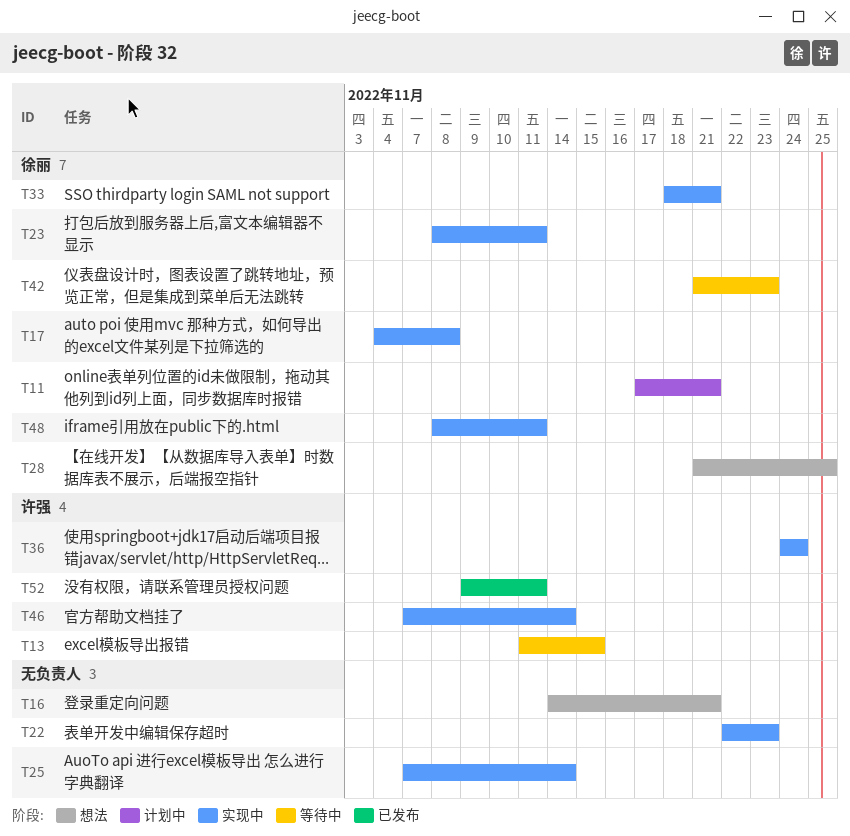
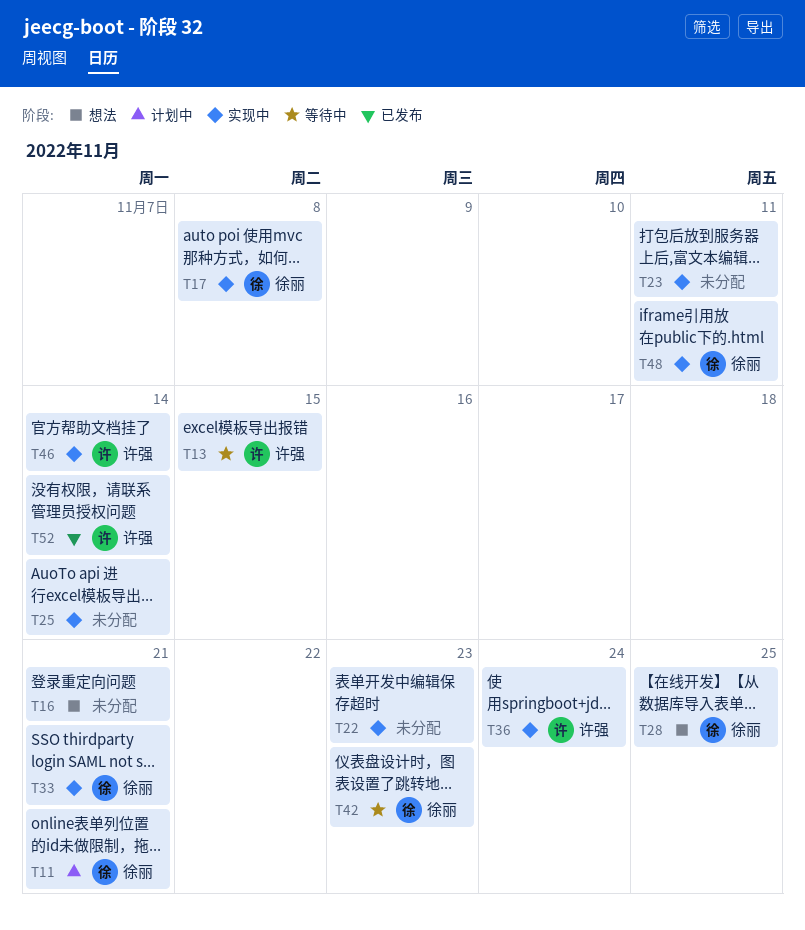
T23, owner: 徐丽 -> none
T52, due: Nov 11 -> Nov 14

